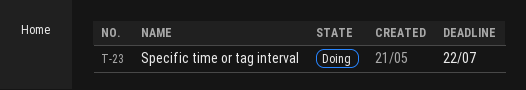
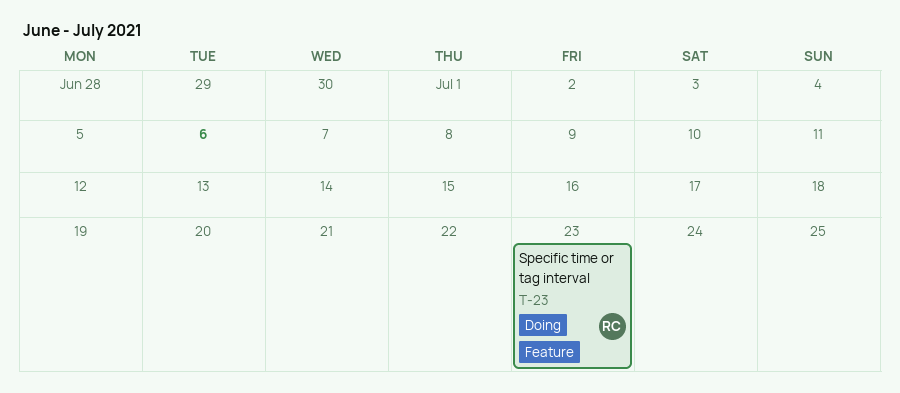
T-23, due: Jul 22 -> Jul 23

